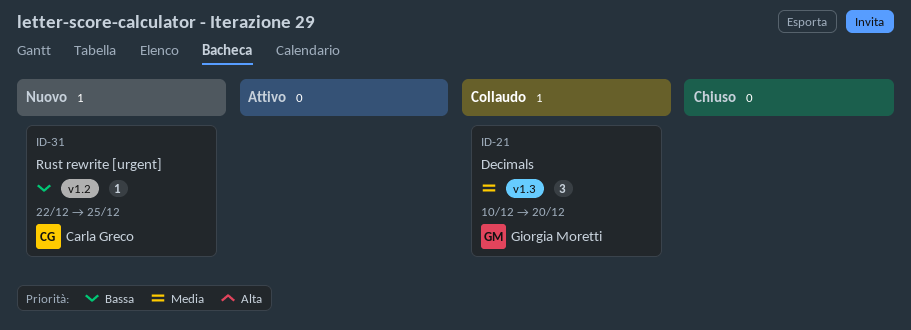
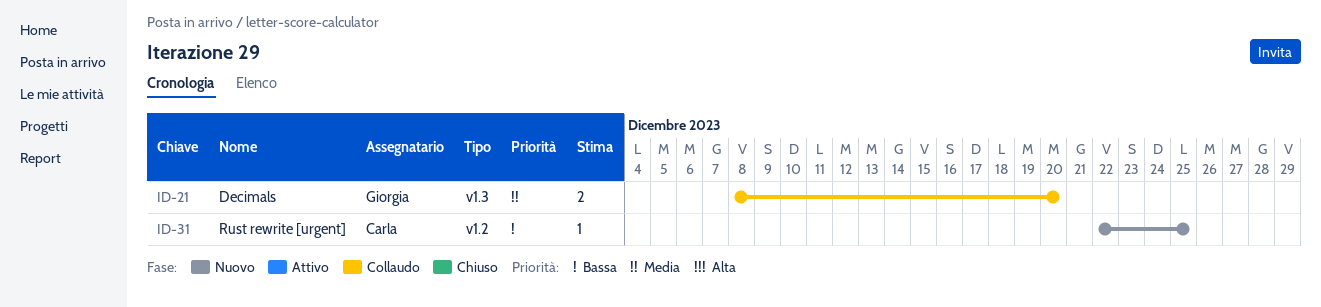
ID-21, estimate: 3 -> 2
ID-21, start: Dec 10 -> Dec 8

